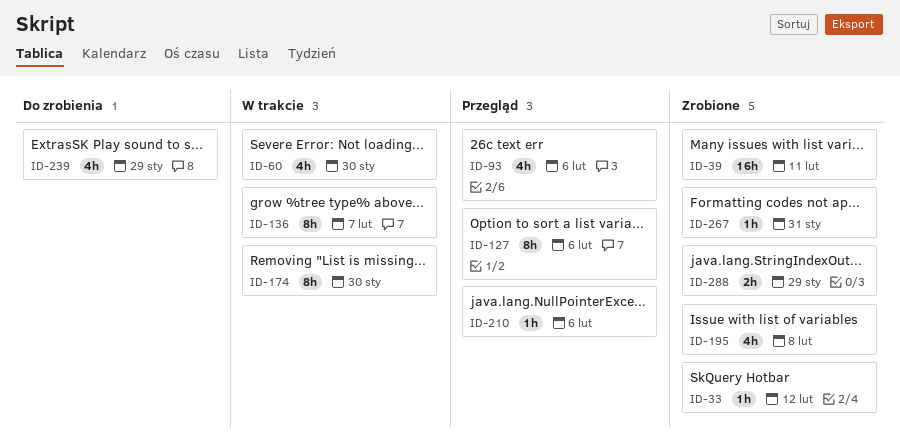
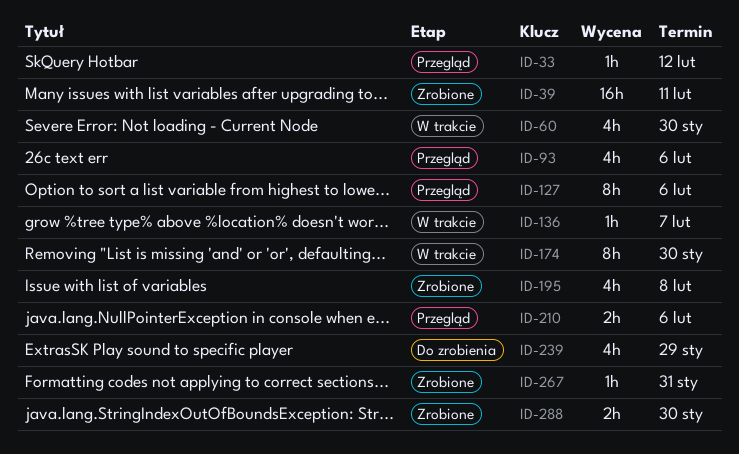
ID-33, status: Zrobione -> Przegląd
ID-136, estimate: 8h -> 1h
ID-210, estimate: 1h -> 2h
ID-288, due: Jan 29 -> Jan 30

